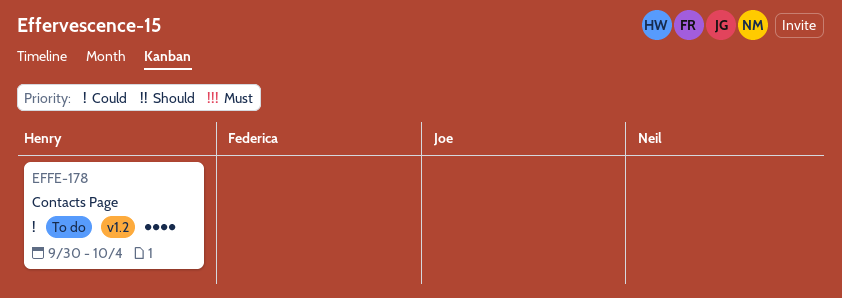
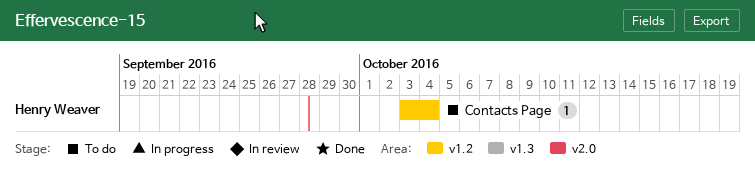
Contacts Page, estimate: 4 -> 1
Contacts Page, start: Sep 30 -> Oct 3

